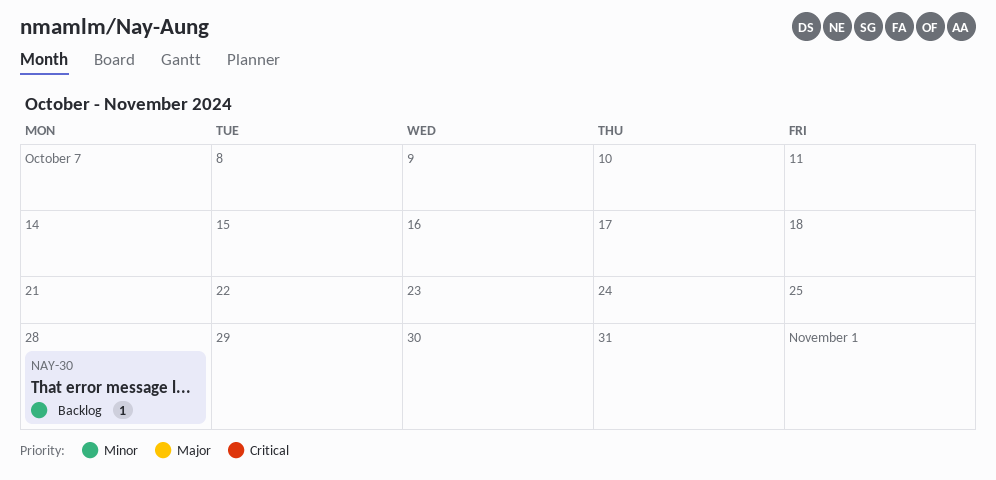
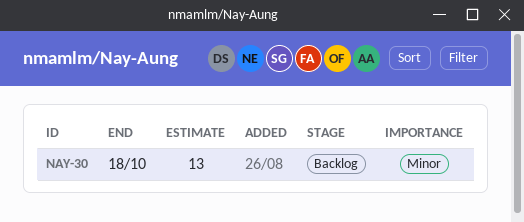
NAY-30, estimate: 1 -> 13
NAY-30, due: Oct 28 -> Oct 18

